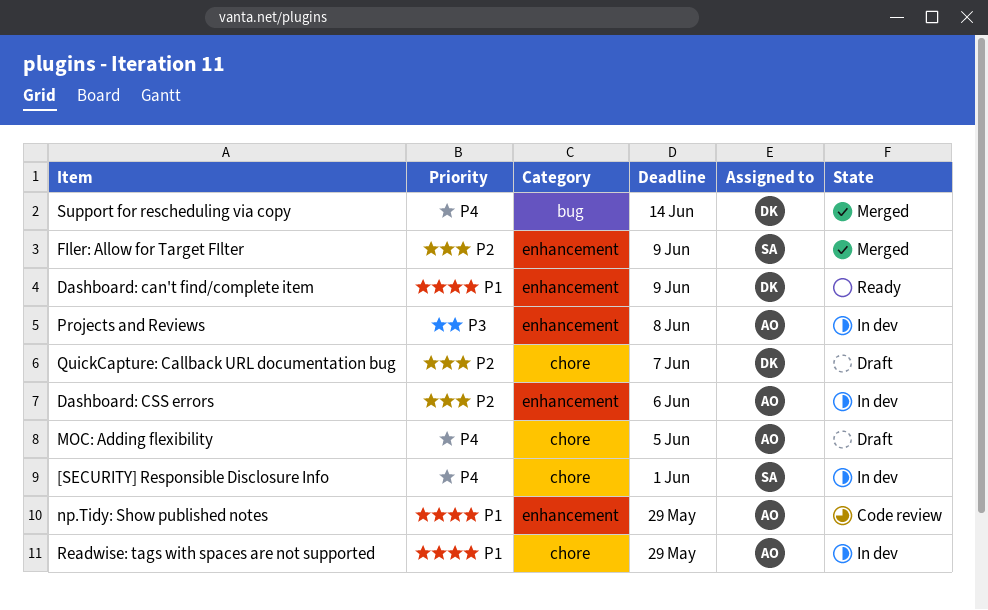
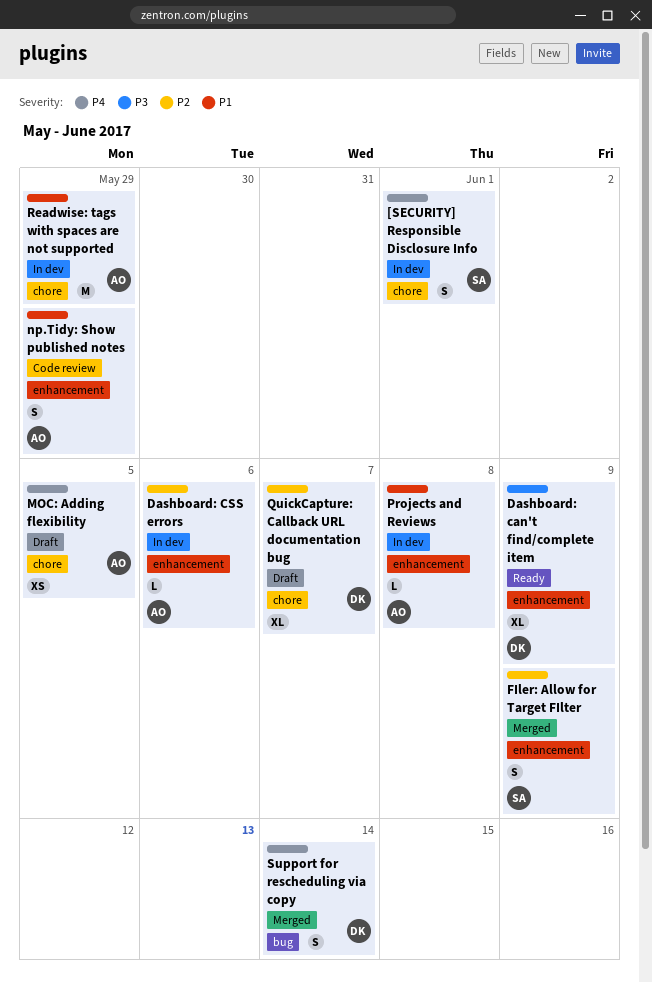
Dashboard: can't find/complete item, priority: P1 -> P3
Projects and Reviews, priority: P3 -> P1

